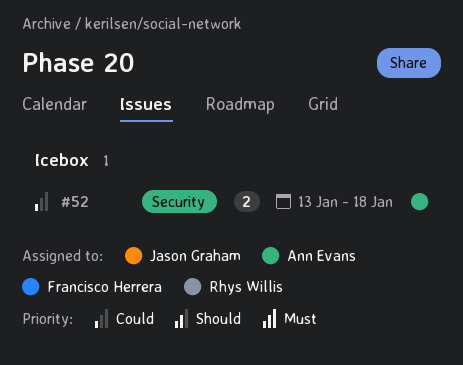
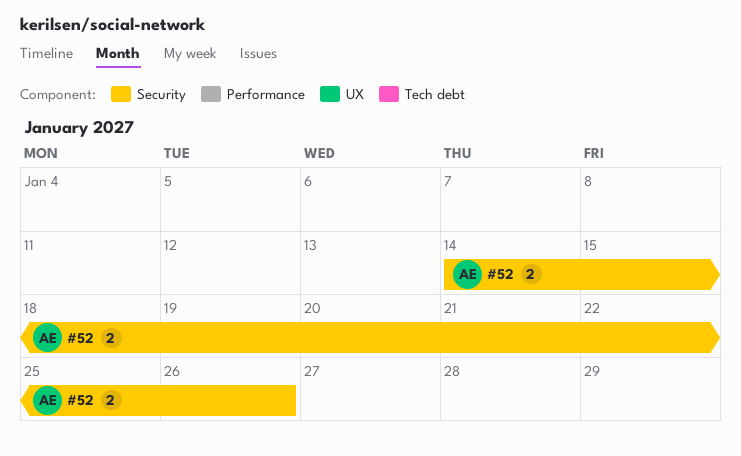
#52, start: Jan 13 -> Jan 14
#52, due: Jan 18 -> Jan 26

